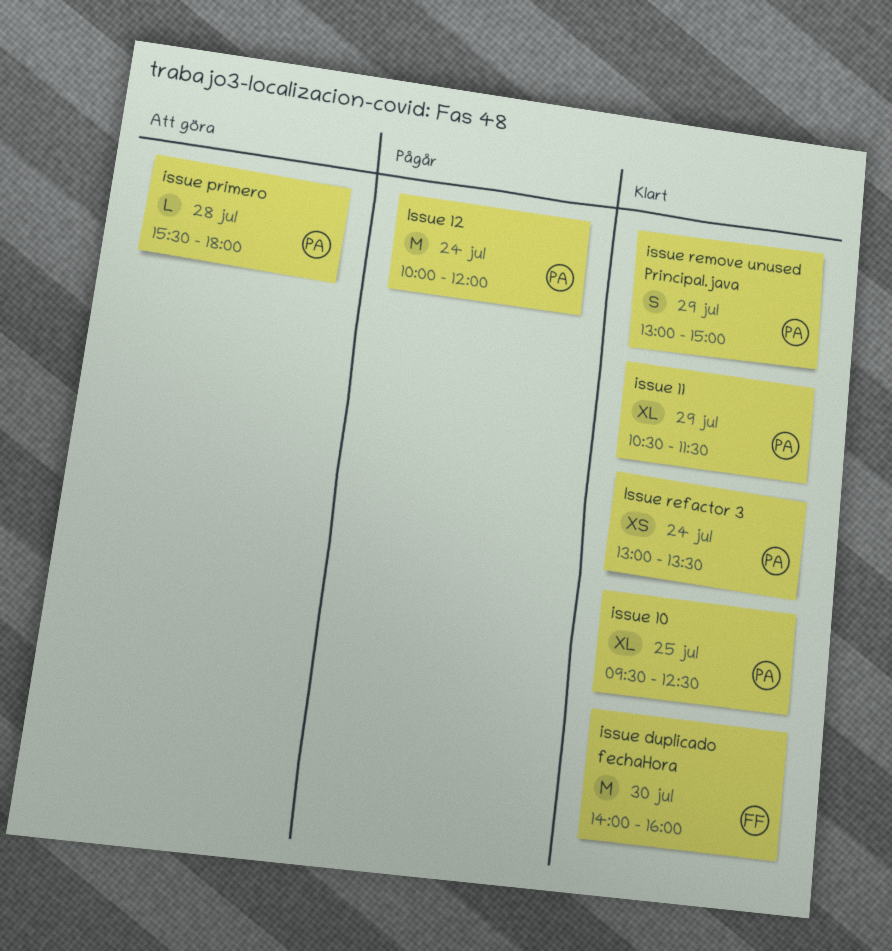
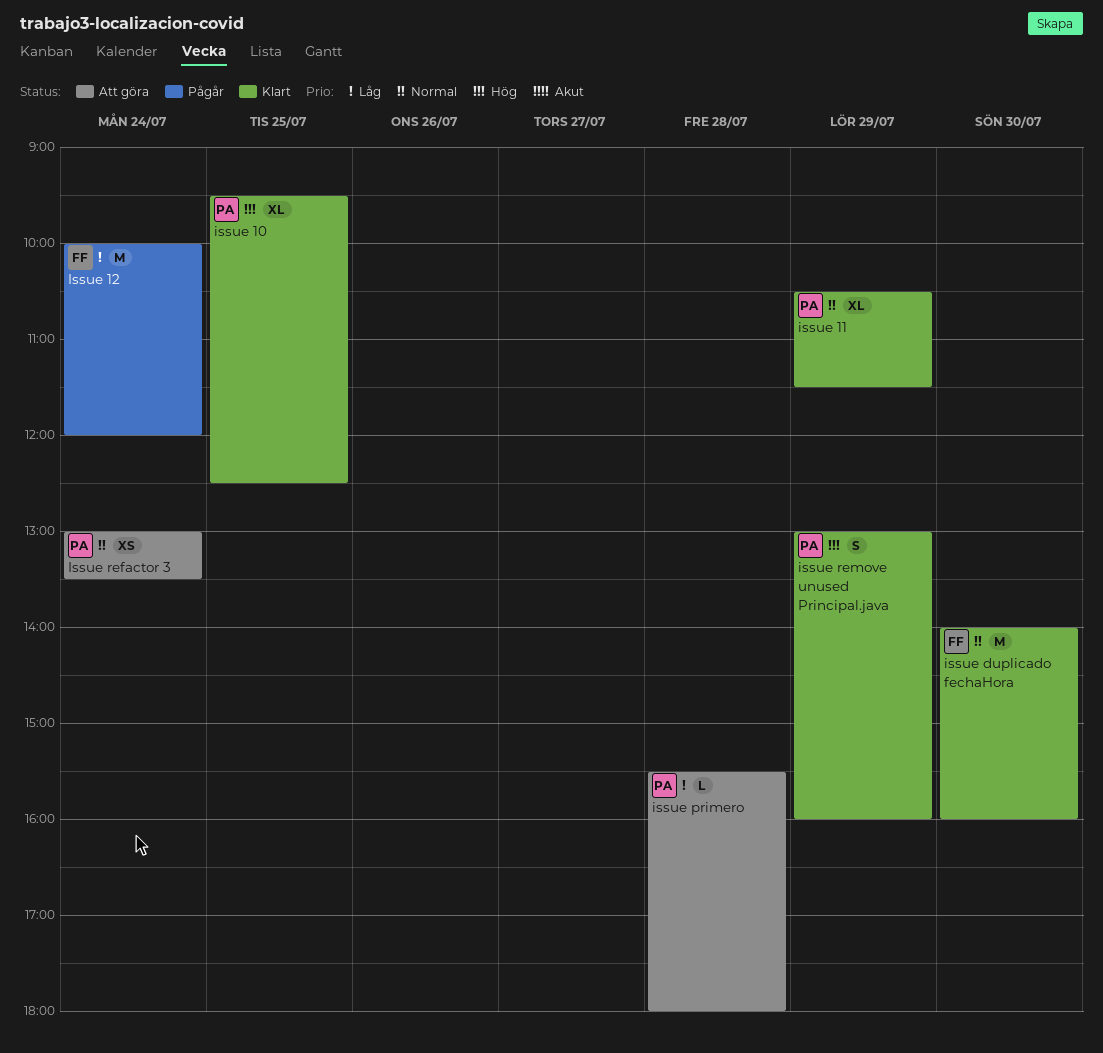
Issue 12, owner: PA -> FF
Issue refactor 3, status: Klart -> Att göra
issue remove unused Principal.java, ends: 15:00 -> 16:00

